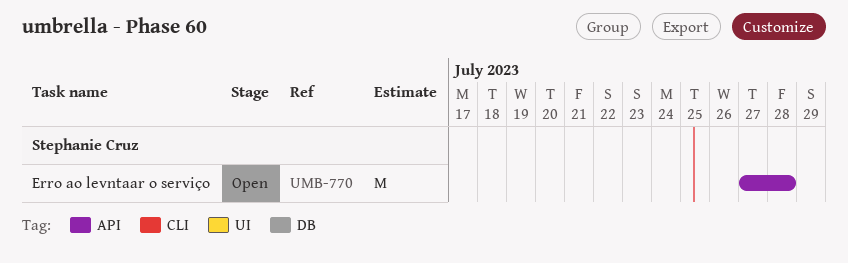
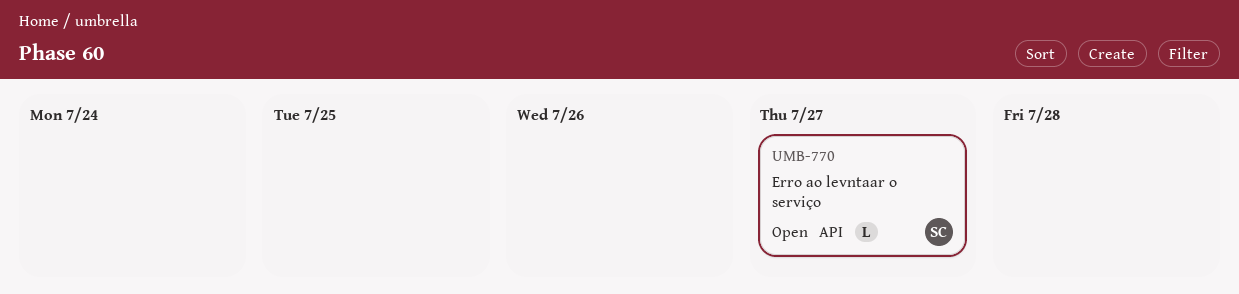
UMB-770, estimate: M -> L
UMB-770, due: Jul 28 -> Jul 27

